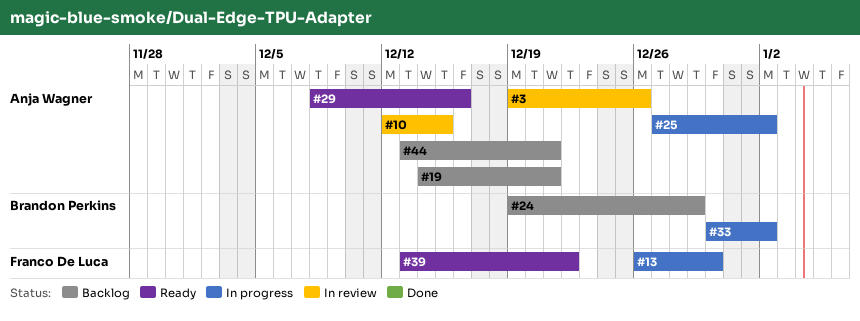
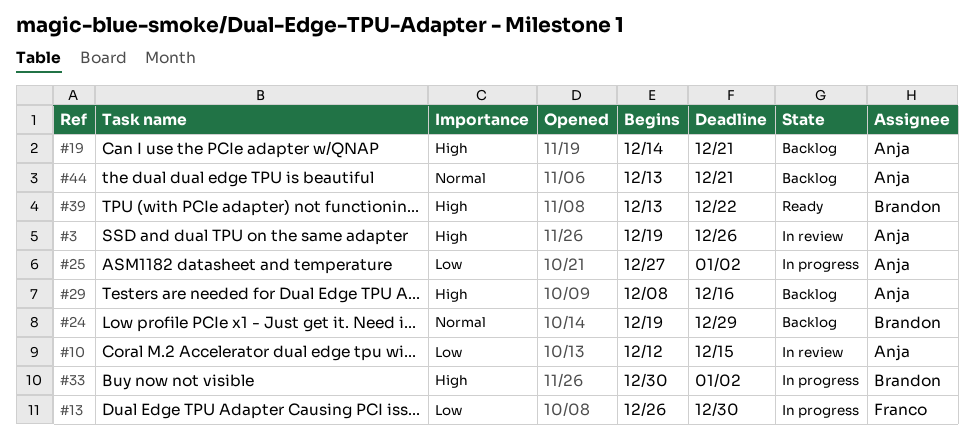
#29, status: Ready -> Backlog
#39, owner: Franco De Luca -> Brandon Perkins

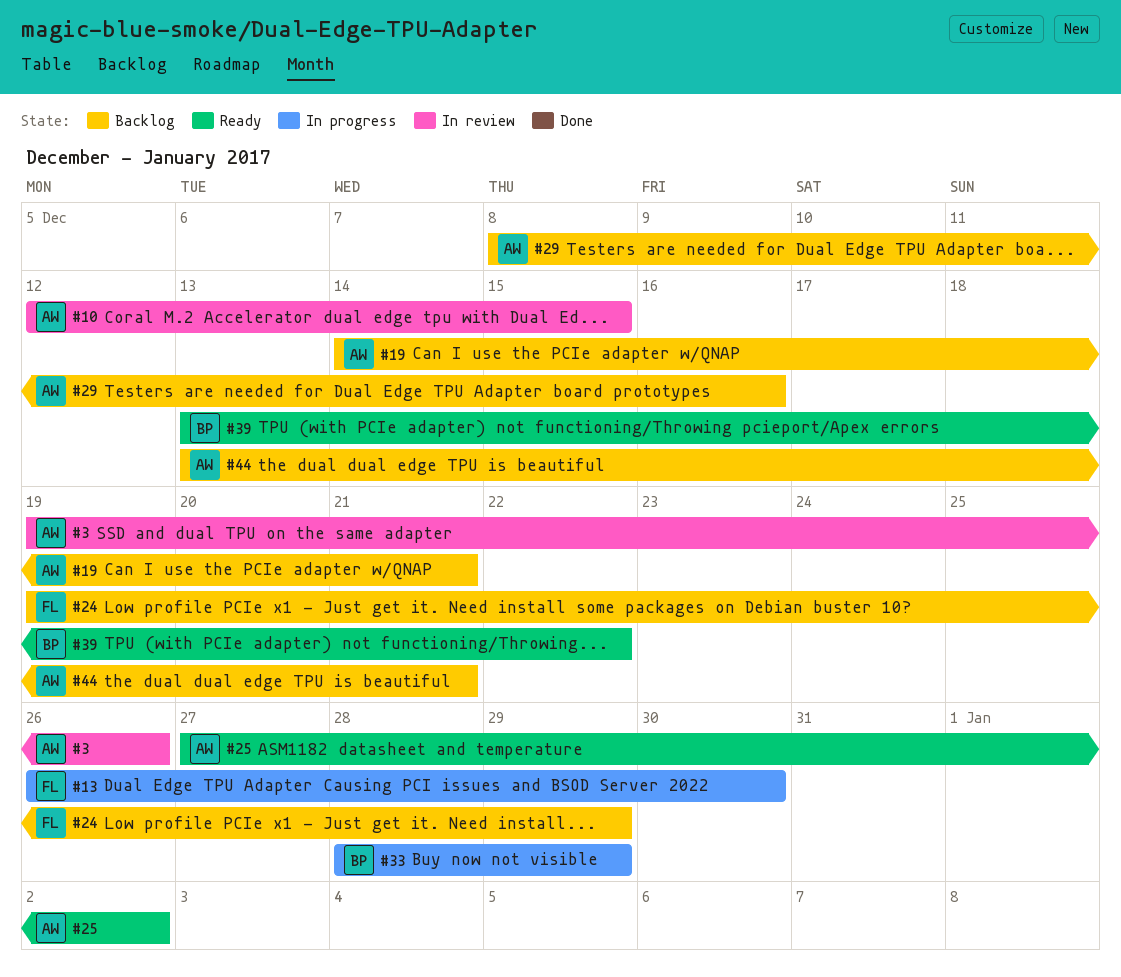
#24, owner: Brandon -> Franco
#25, status: In progress -> Ready
#33, start: Dec 30 -> Dec 28
#33, due: Jan 2 -> Dec 29

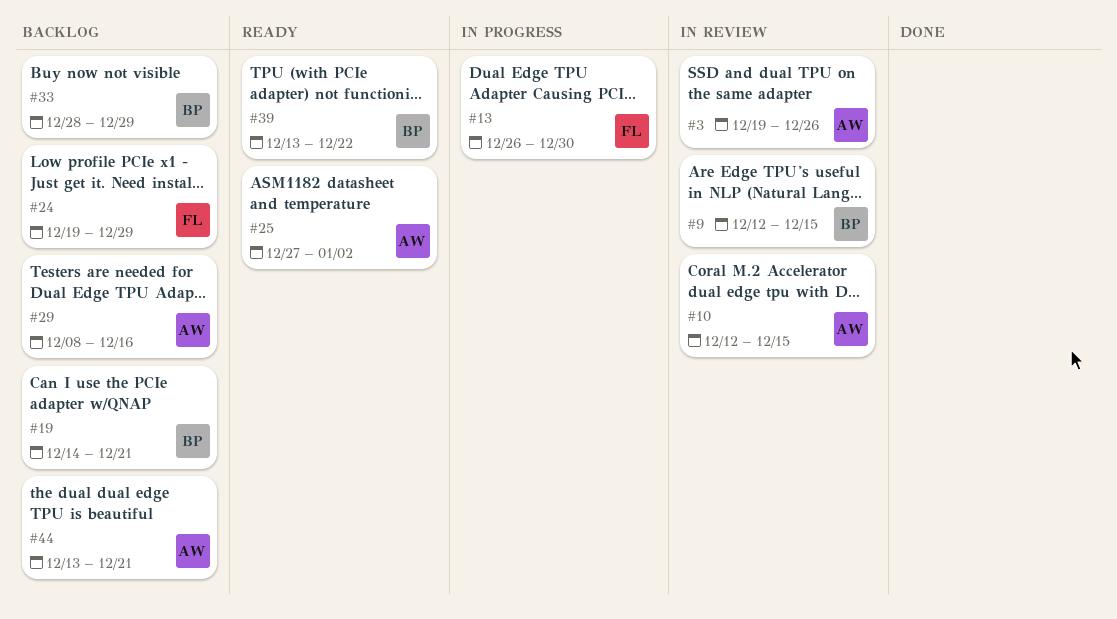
#9: none -> present
#19, owner: AW -> BP
#33, status: In progress -> Backlog

